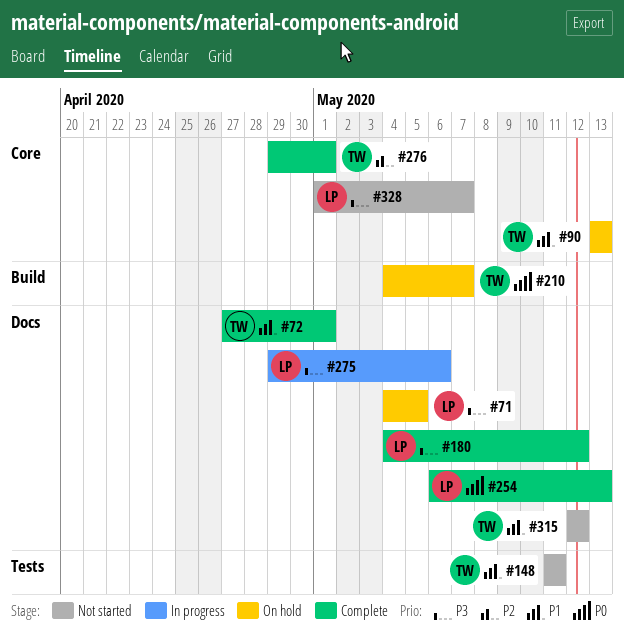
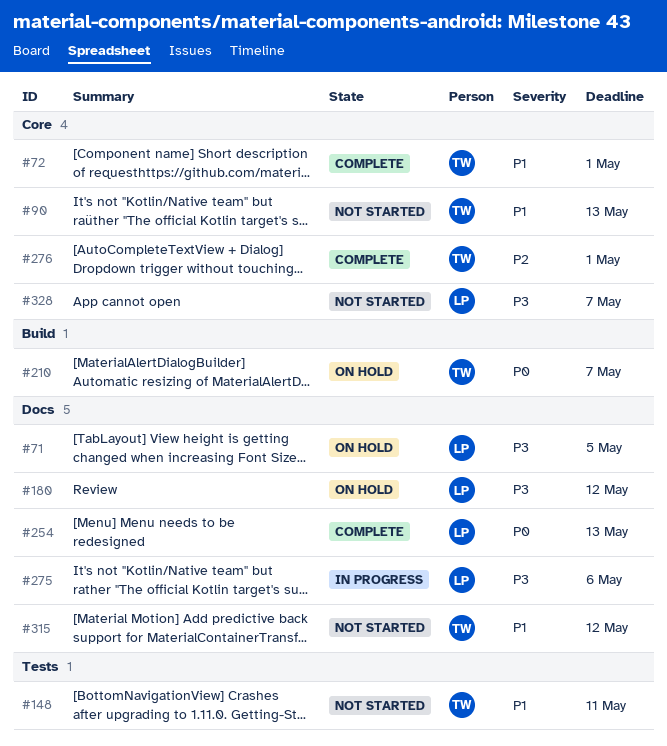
#72, label: Docs -> Core
#90, status: On hold -> Not started
#180, status: Complete -> On hold

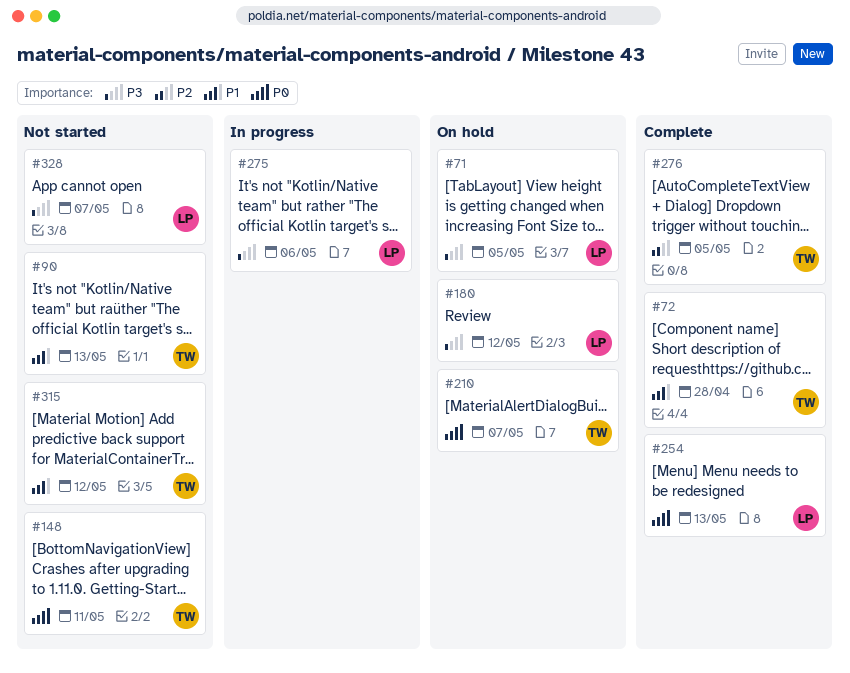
#72, due: May 1 -> Apr 28
#148, priority: P1 -> P0
#276, due: May 1 -> May 5

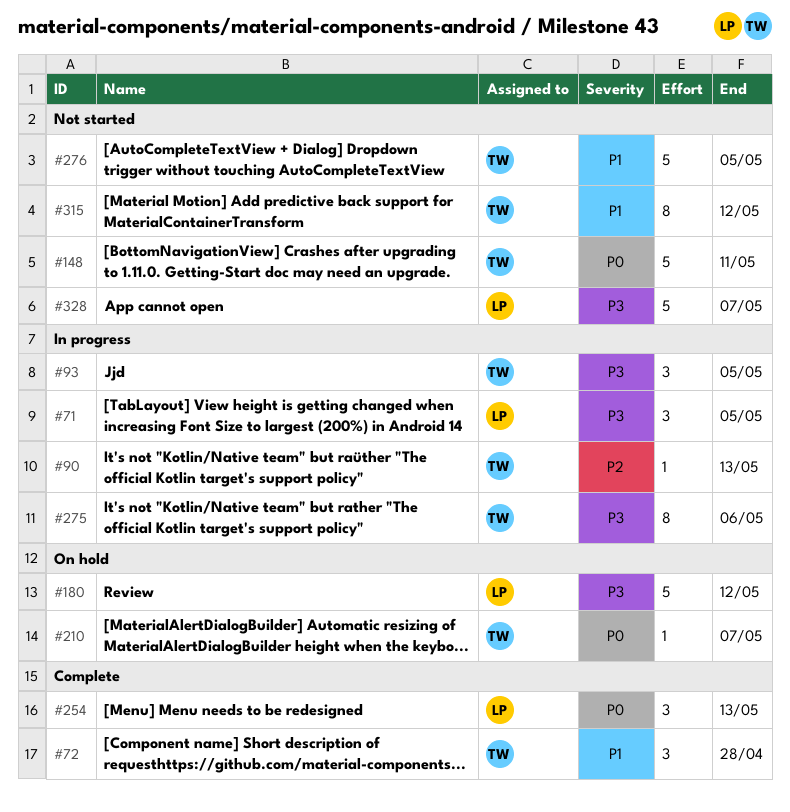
#71, status: On hold -> In progress
#90, status: Not started -> In progress
#90, priority: P1 -> P2
#93: none -> present
#275, owner: LP -> TW
#276, status: Complete -> Not started
#276, priority: P2 -> P1

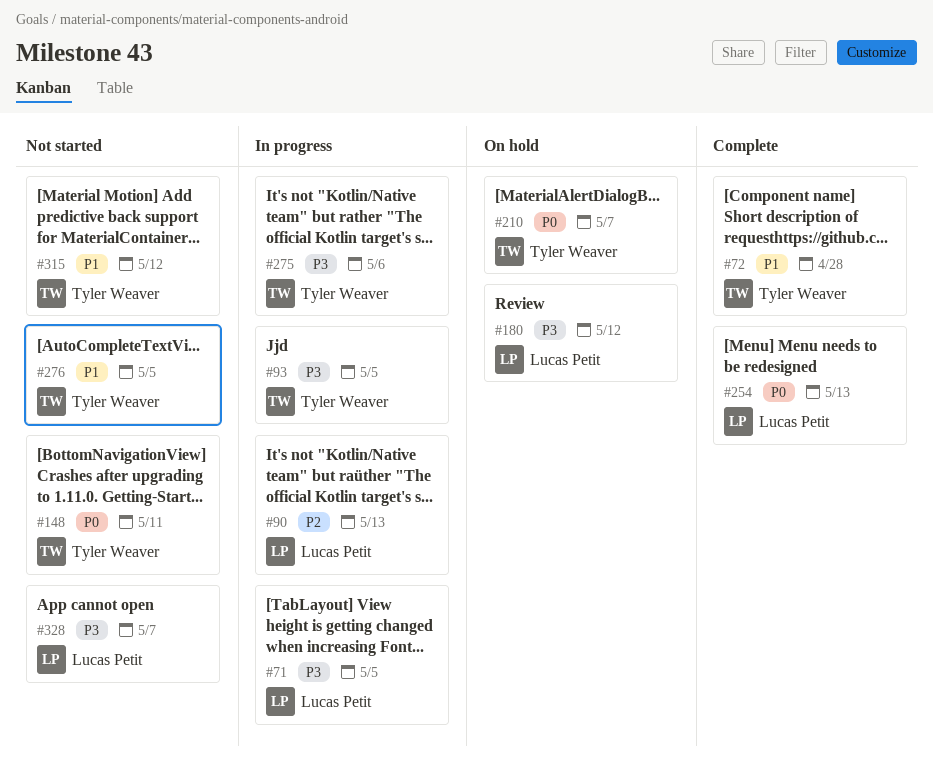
#90, owner: Tyler Weaver -> Lucas Petit

